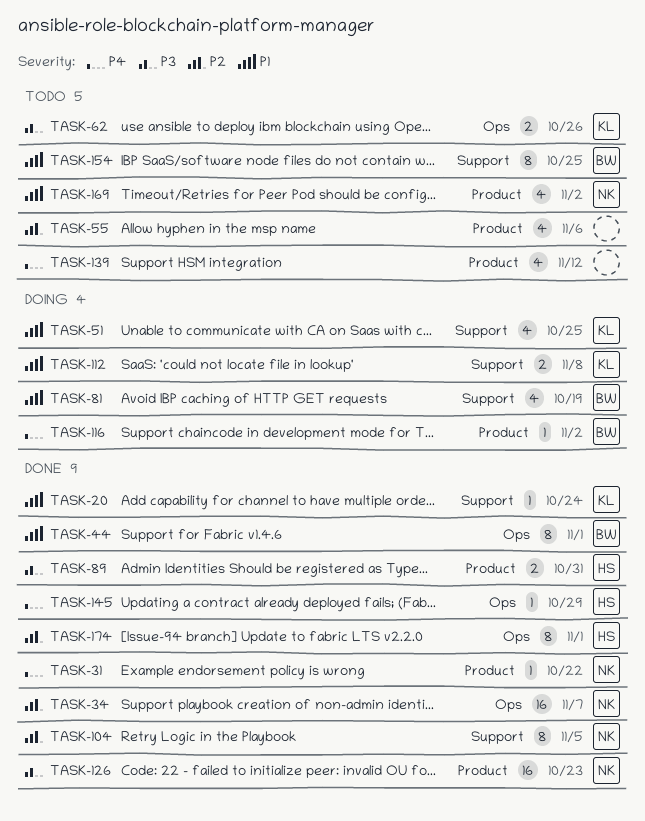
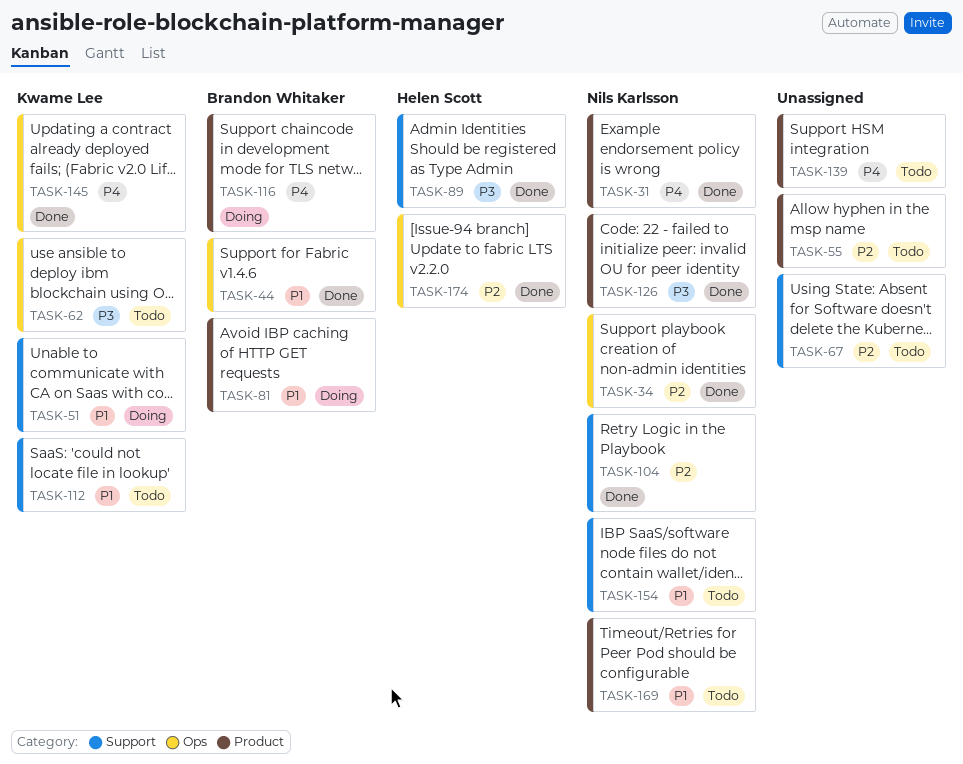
TASK-20: present -> none
TASK-67: none -> present
TASK-81, label: Support -> Product
TASK-89, label: Product -> Support
TASK-112, status: Doing -> Todo
TASK-145, owner: Helen Scott -> Kwame Lee
TASK-154, owner: Brandon Whitaker -> Nils Karlsson

